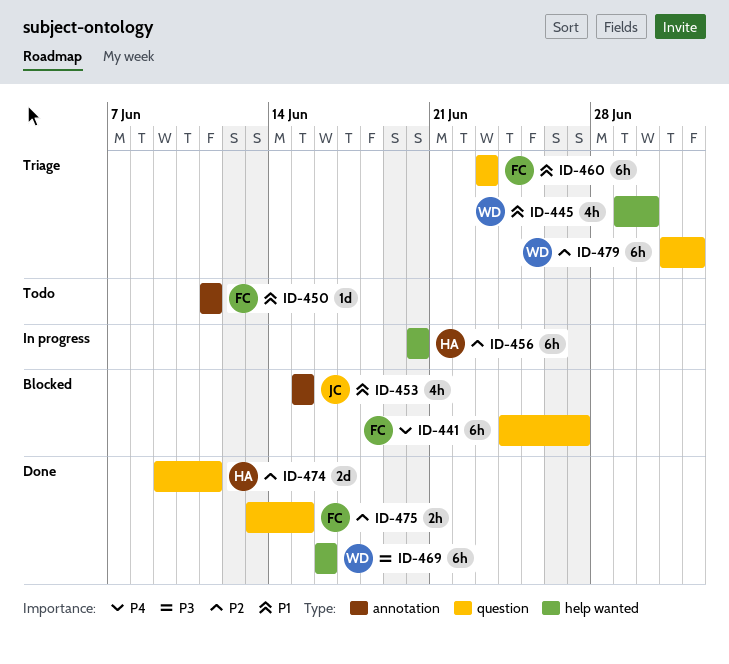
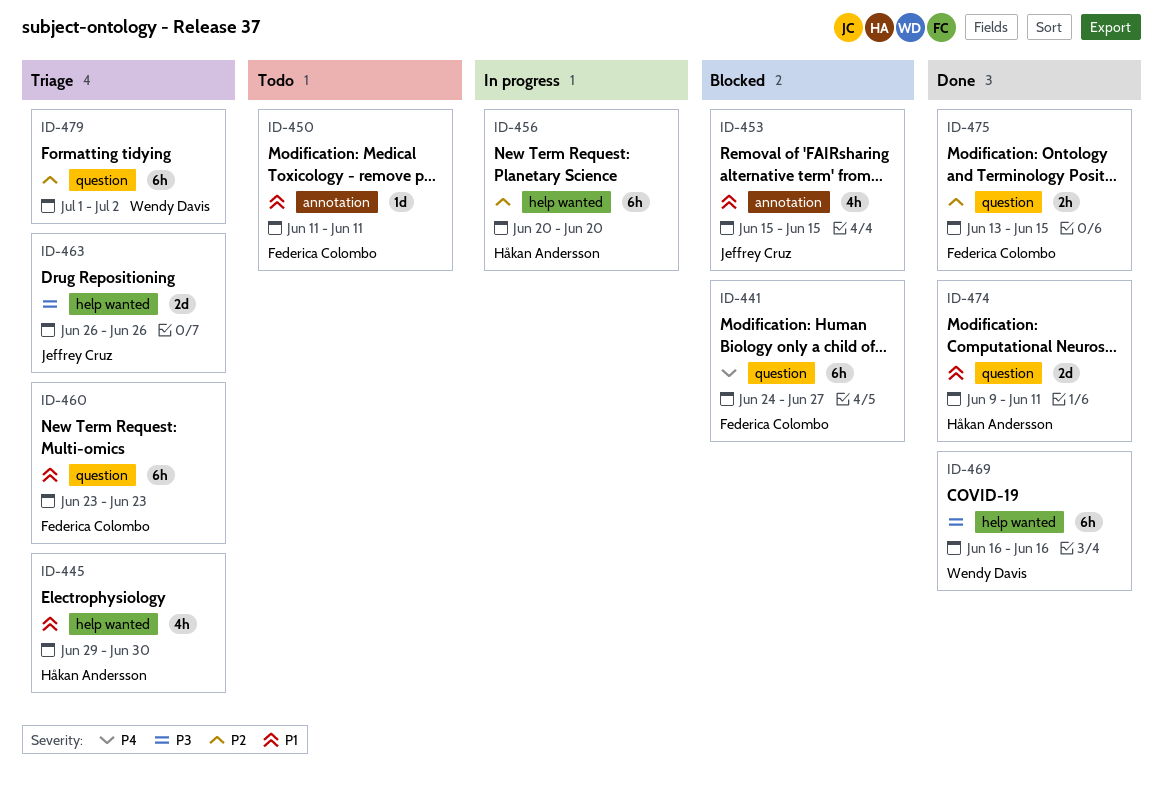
ID-445, owner: Wendy Davis -> Håkan Andersson
ID-463: none -> present
ID-474, priority: P2 -> P1

